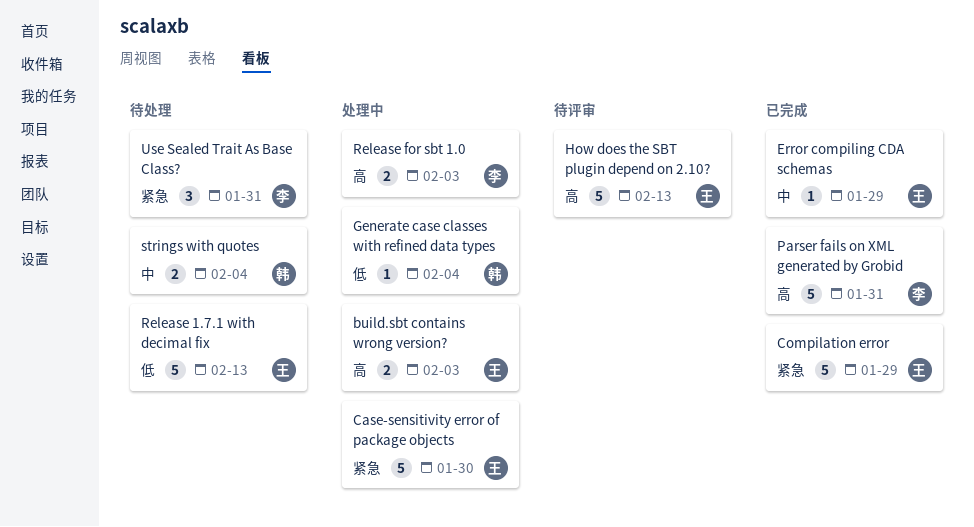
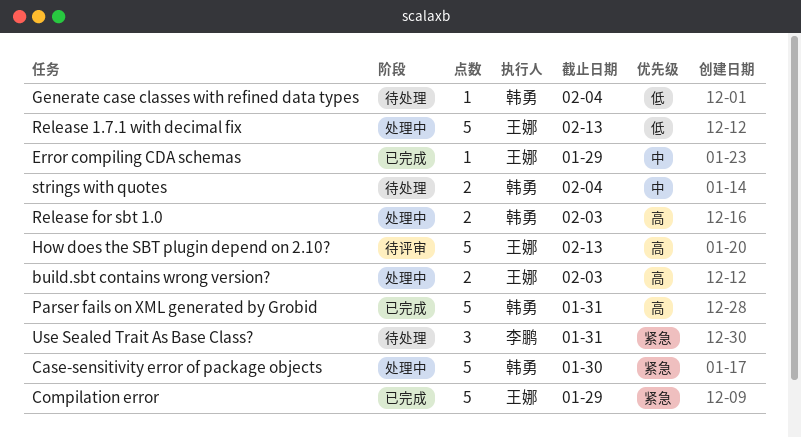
Case-sensitivity error of package objects, owner: 王娜 -> 韩勇
Generate case classes with refined data types, status: 处理中 -> 待处理
Parser fails on XML generated by Grobid, owner: 李鹏 -> 韩勇
Release 1.7.1 with decimal fix, status: 待处理 -> 处理中
Release for sbt 1.0, owner: 李鹏 -> 韩勇

